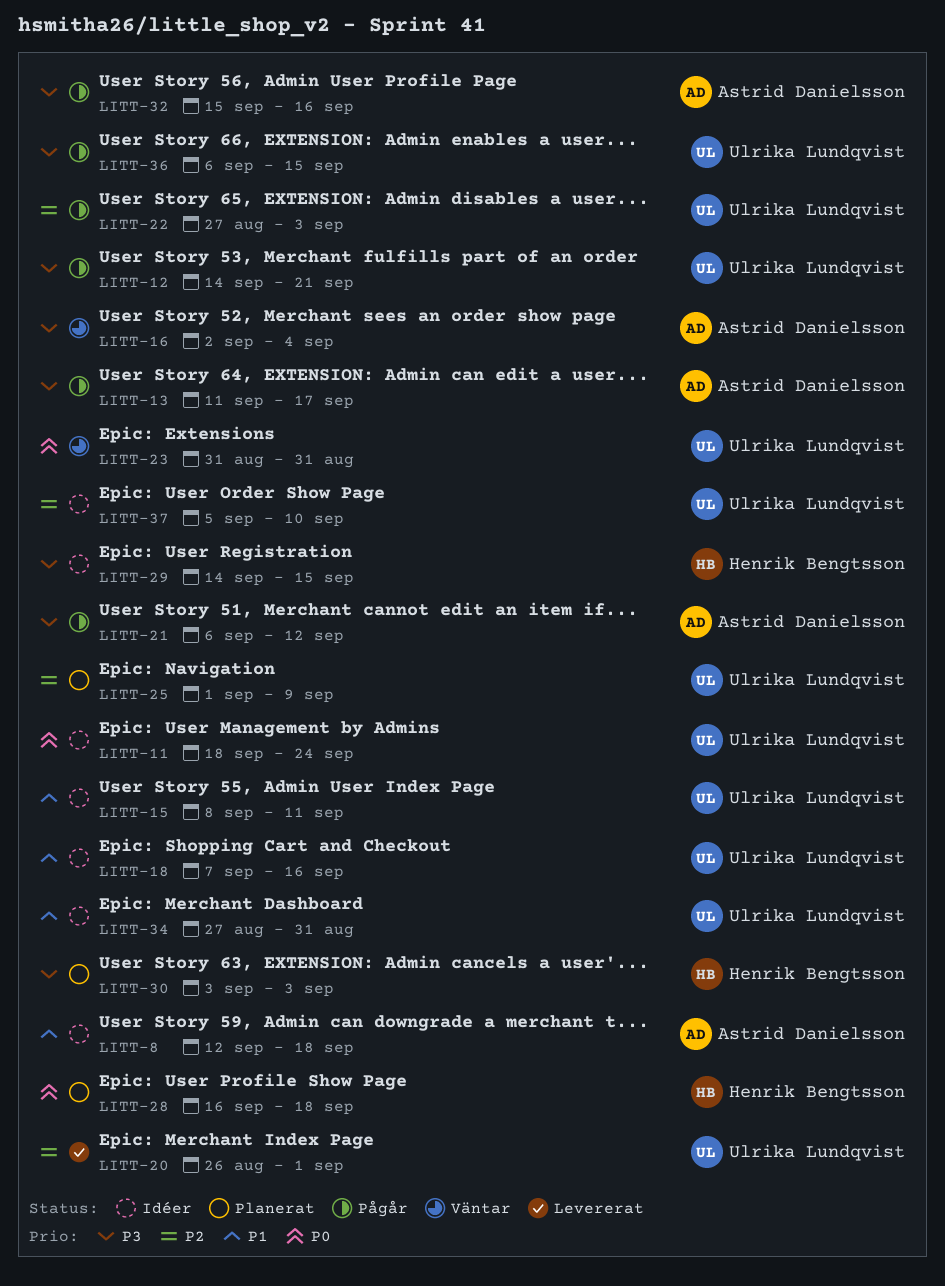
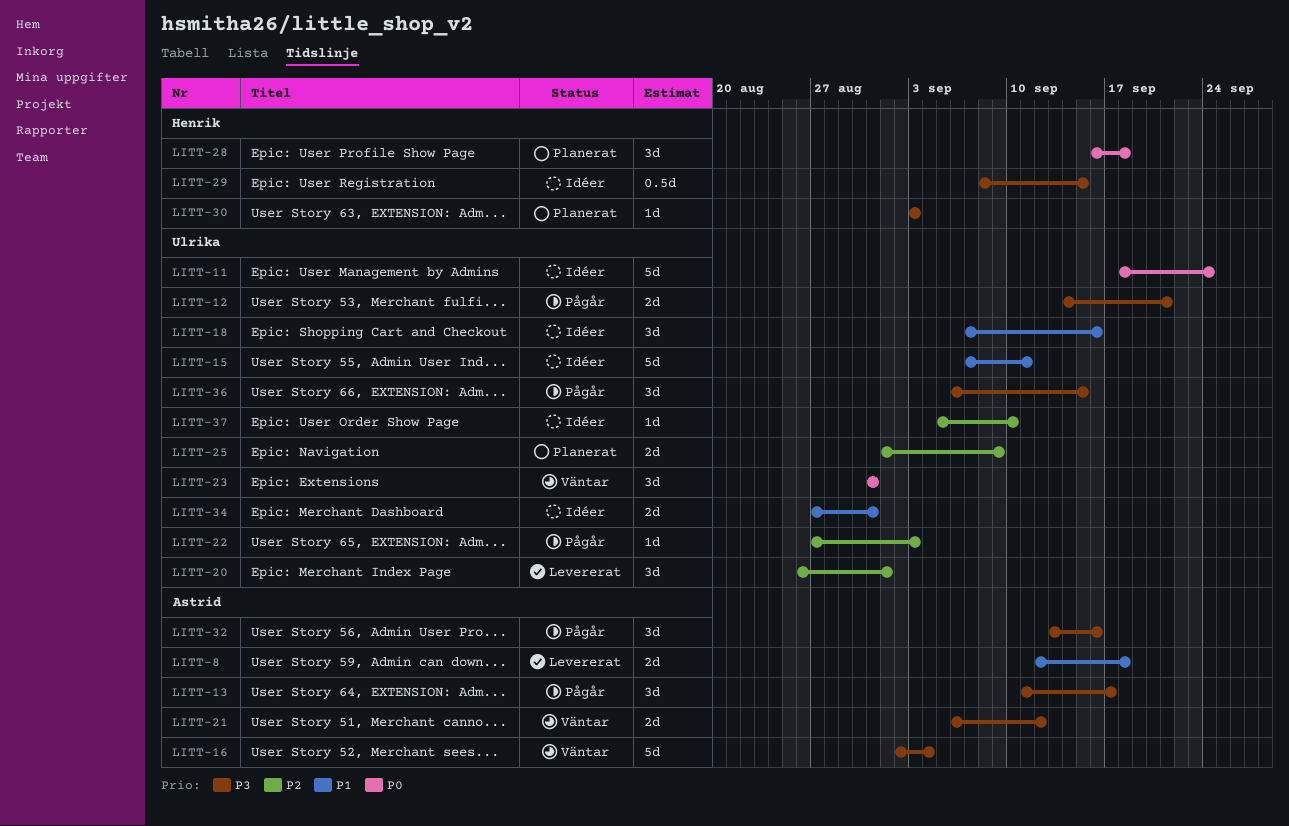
LITT-8, status: Idéer -> Levererat
LITT-15, start: Sep 8 -> Sep 7
LITT-21, status: Pågår -> Väntar
LITT-29, start: Sep 14 -> Sep 8
LITT-32, start: Sep 15 -> Sep 13

